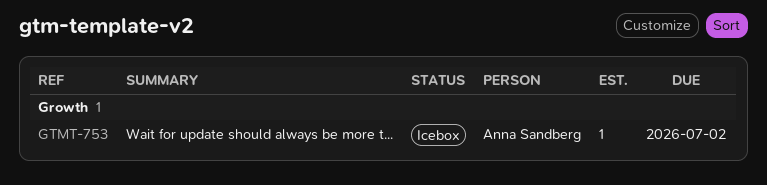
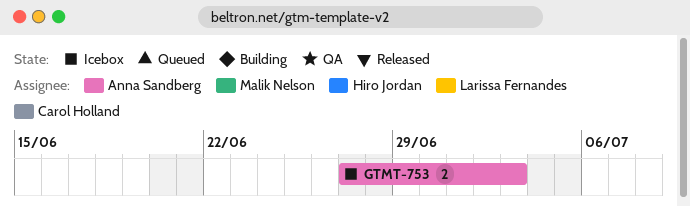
GTMT-753, estimate: 1 -> 2
GTMT-753, due: Jul 2 -> Jul 3

